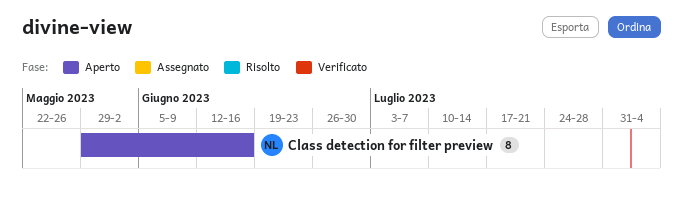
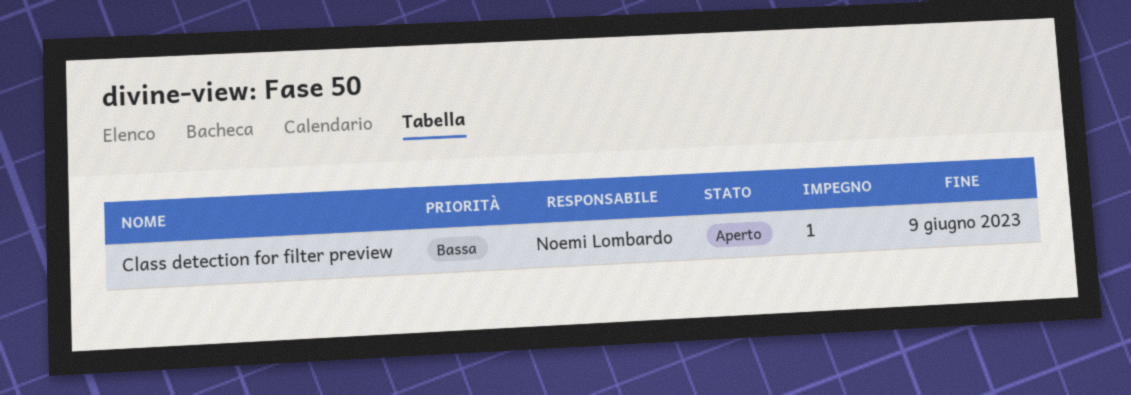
Class detection for filter preview, estimate: 8 -> 1
Class detection for filter preview, due: Jun 16 -> Jun 9

